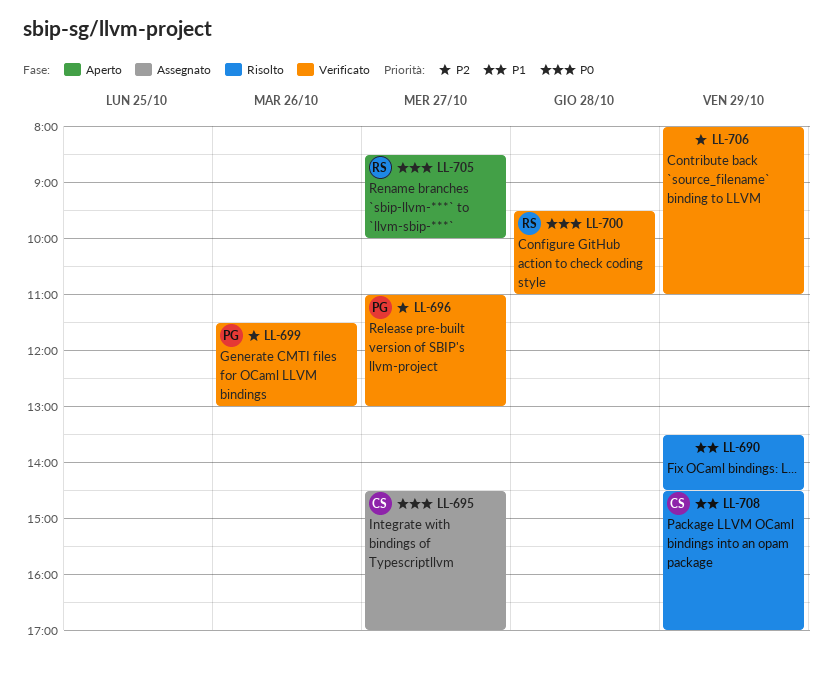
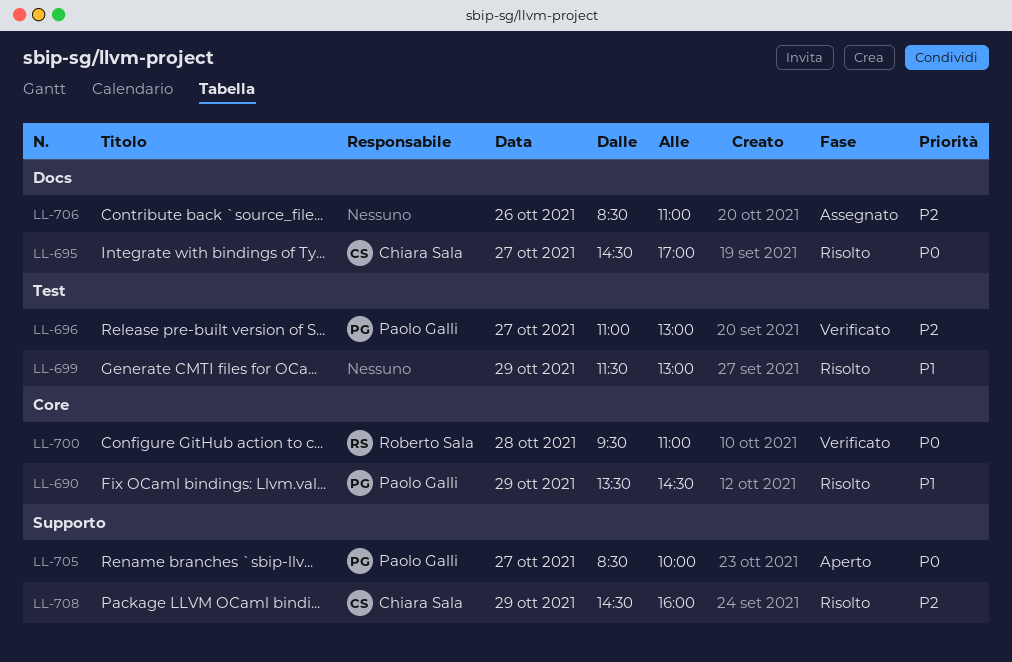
LL-690, owner: none -> Paolo Galli
LL-695, status: Assegnato -> Risolto
LL-699, status: Verificato -> Risolto
LL-699, owner: Paolo Galli -> none
LL-699, priority: P2 -> P1
LL-699, day: Oct 26 -> Oct 29
LL-705, owner: Roberto Sala -> Paolo Galli
LL-706, status: Verificato -> Assegnato
LL-706, day: Oct 29 -> Oct 26
LL-706, begins: 08:00 -> 08:30
LL-708, priority: P1 -> P2
LL-708, ends: 17:00 -> 16:00

